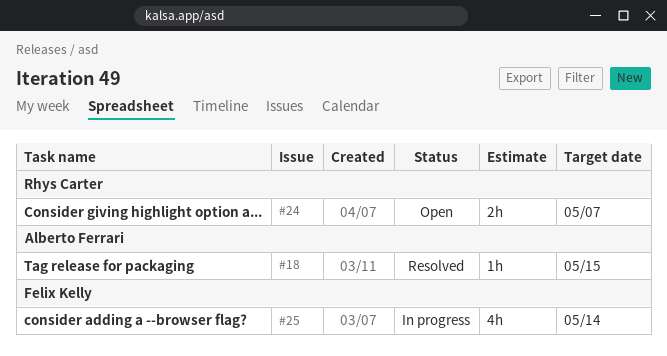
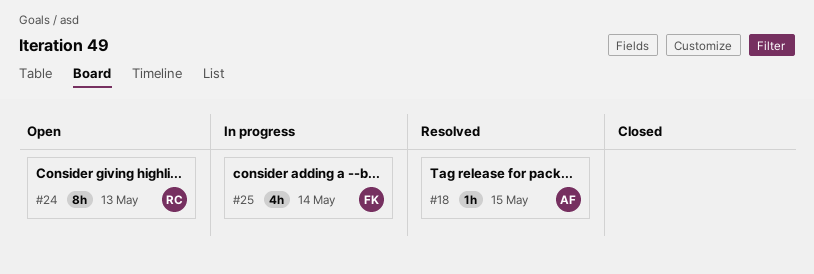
#24, estimate: 2h -> 8h
#24, due: May 7 -> May 13

